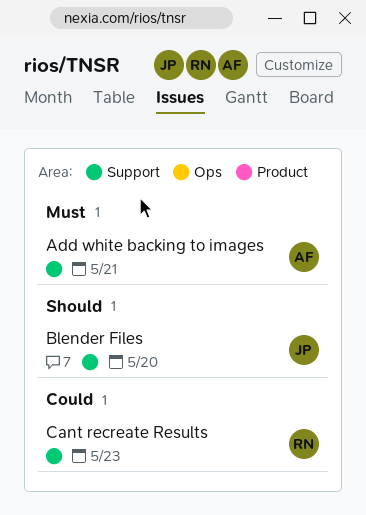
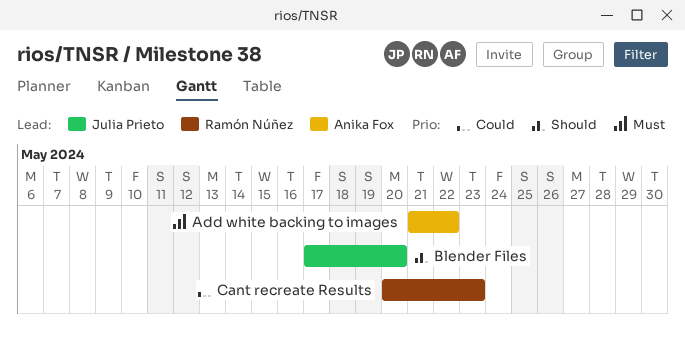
Add white backing to images, due: May 21 -> May 22

